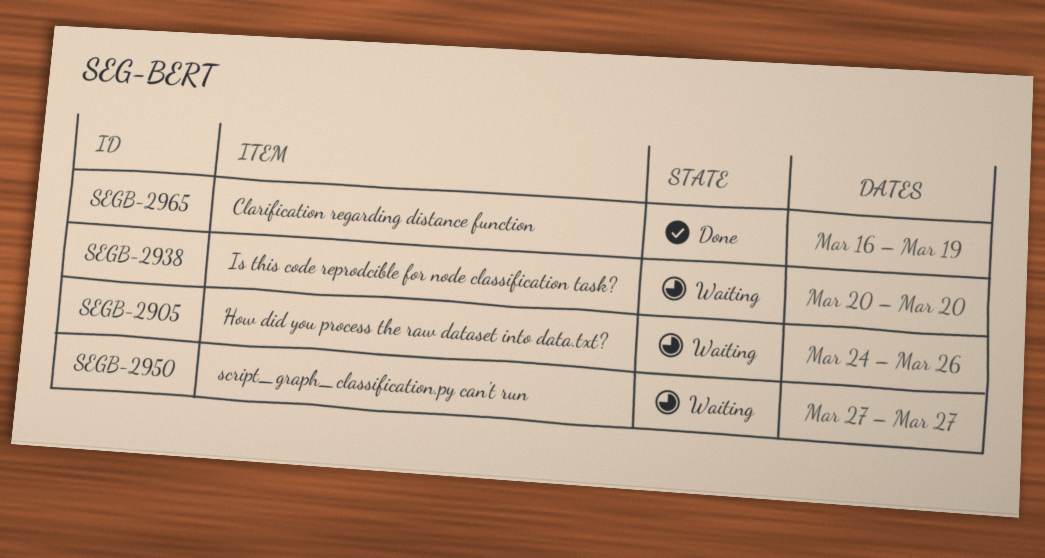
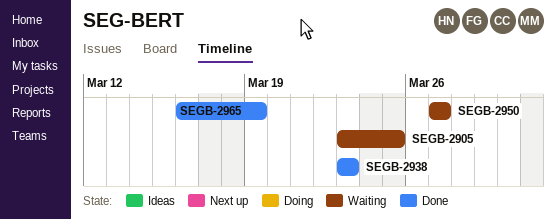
SEGB-2905, start: Mar 24 -> Mar 23
SEGB-2905, due: Mar 26 -> Mar 25
SEGB-2938, status: Waiting -> Done
SEGB-2938, start: Mar 20 -> Mar 23
SEGB-2938, due: Mar 20 -> Mar 23

